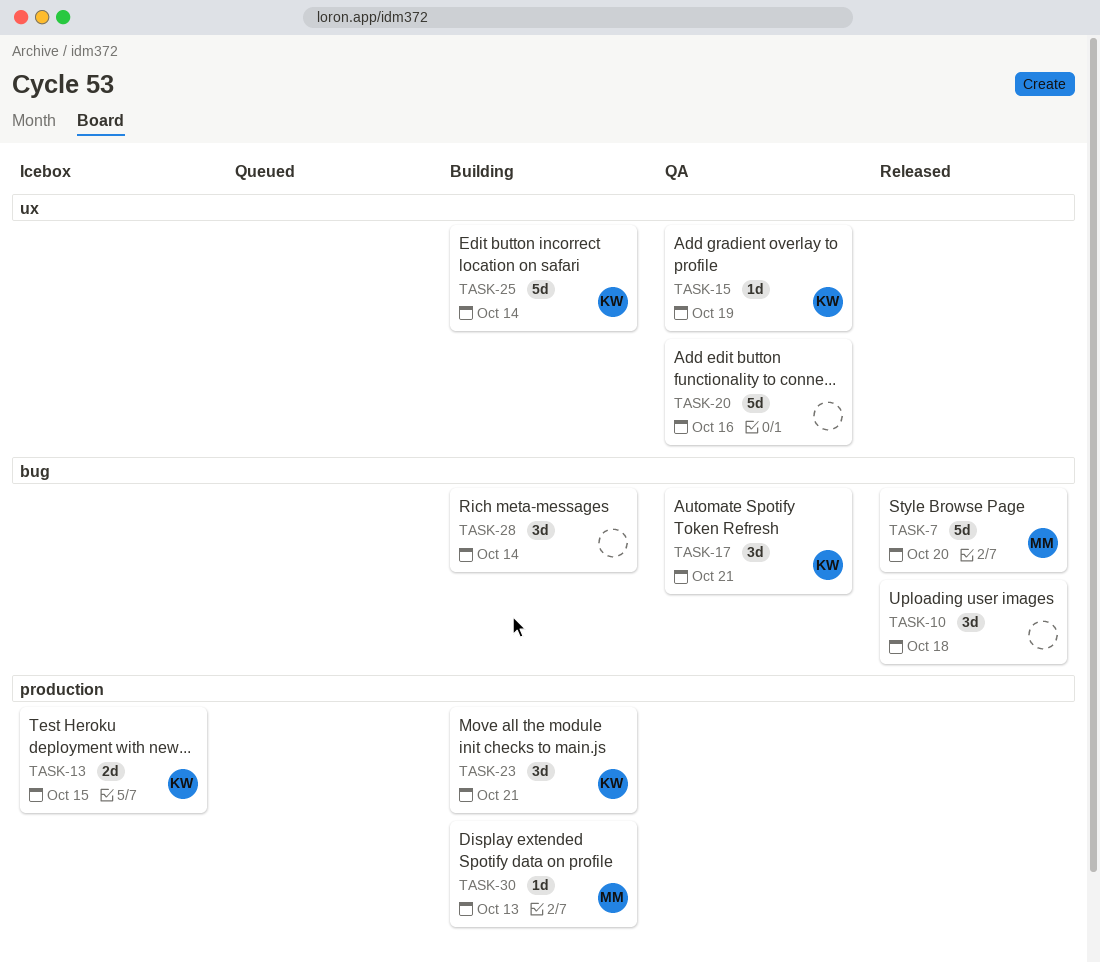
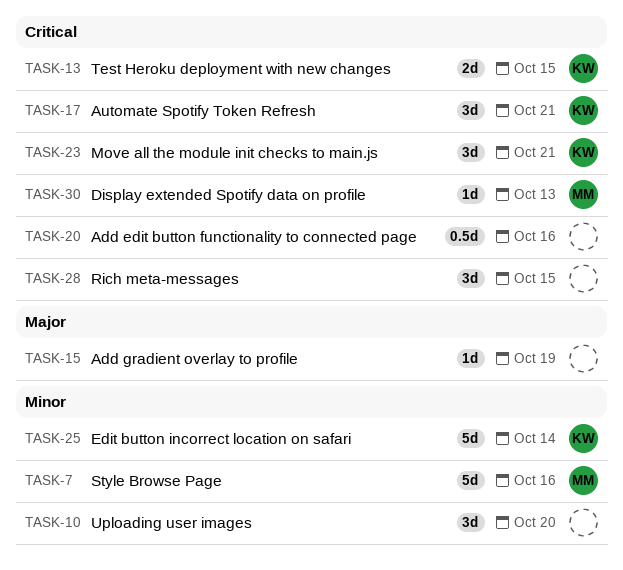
TASK-7, due: Oct 20 -> Oct 16
TASK-10, due: Oct 18 -> Oct 20
TASK-15, owner: KW -> none
TASK-20, estimate: 5d -> 0.5d
TASK-28, due: Oct 14 -> Oct 15

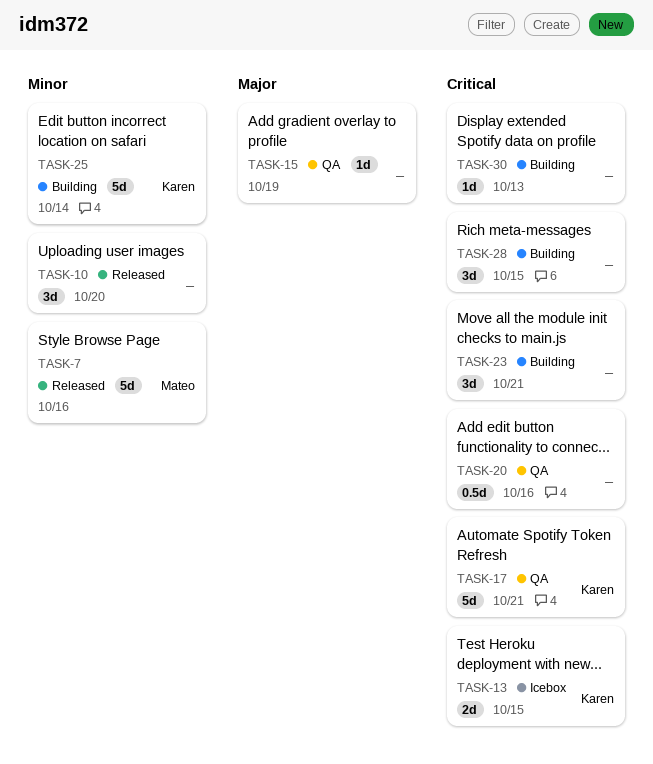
TASK-17, estimate: 3d -> 5d
TASK-23, owner: Karen -> none
TASK-30, owner: Mateo -> none

